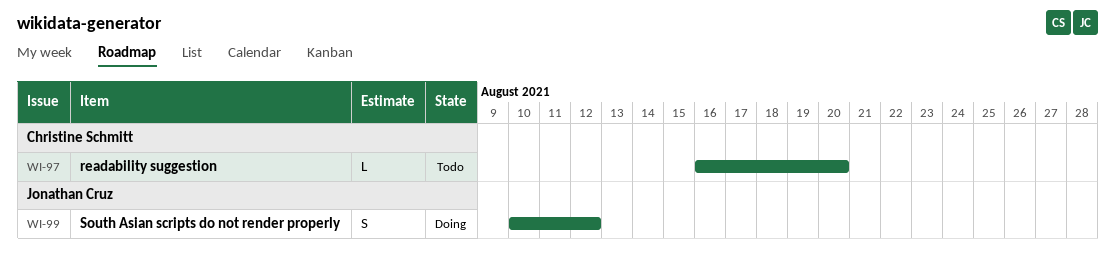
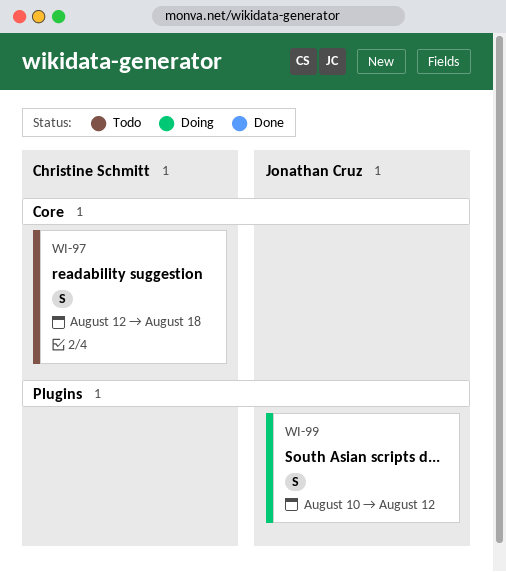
WI-97, estimate: L -> S
WI-97, start: Aug 16 -> Aug 12
WI-97, due: Aug 20 -> Aug 18

